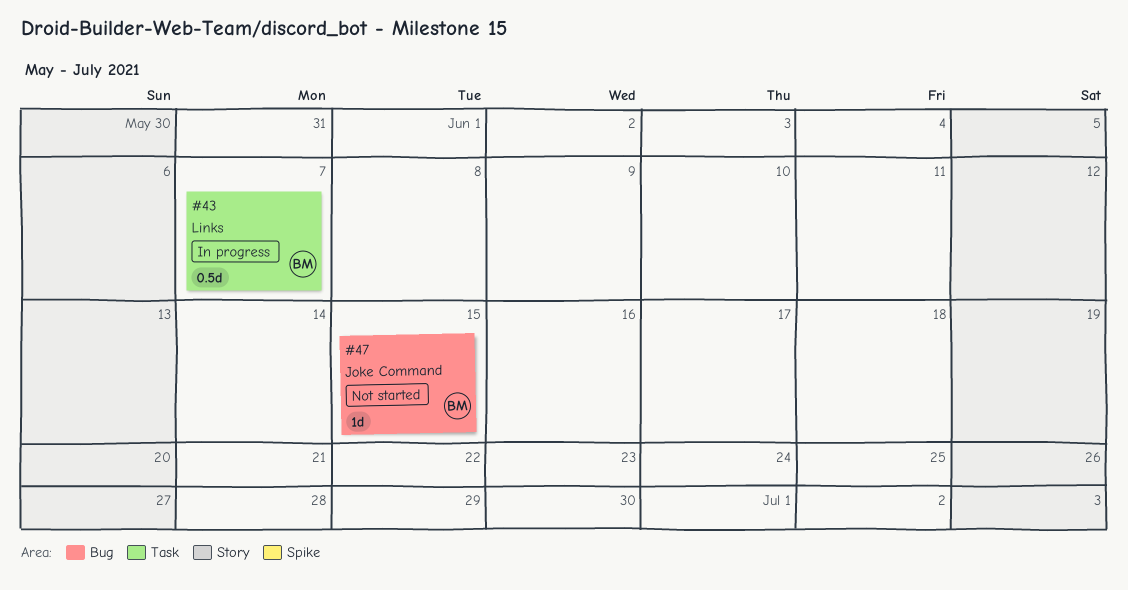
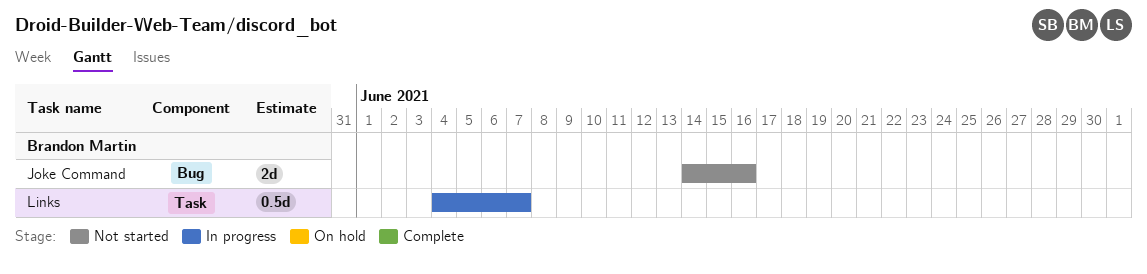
Joke Command, estimate: 1d -> 2d
Joke Command, due: Jun 15 -> Jun 16

